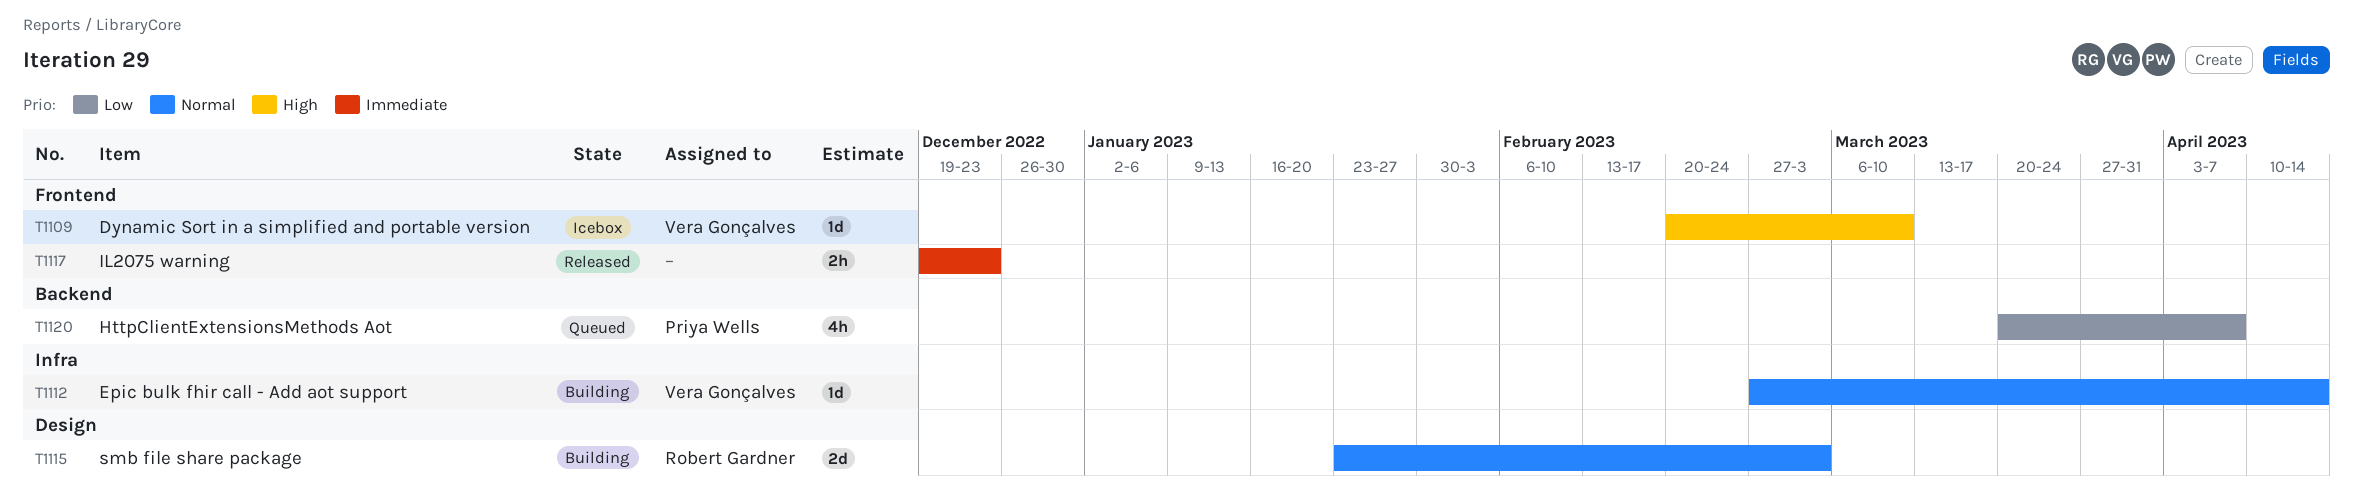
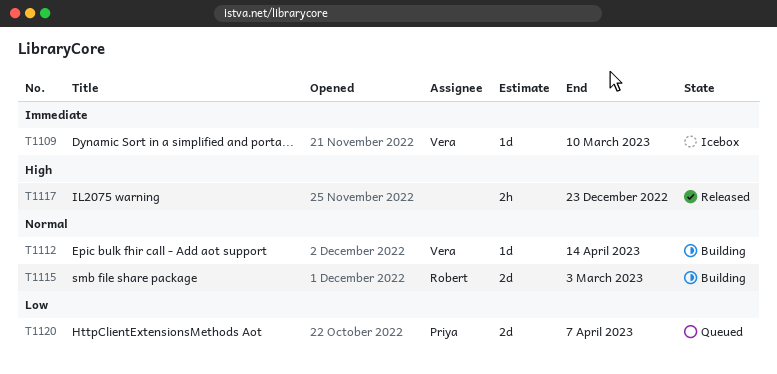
T1109, priority: High -> Immediate
T1117, priority: Immediate -> High
T1120, estimate: 4h -> 2d

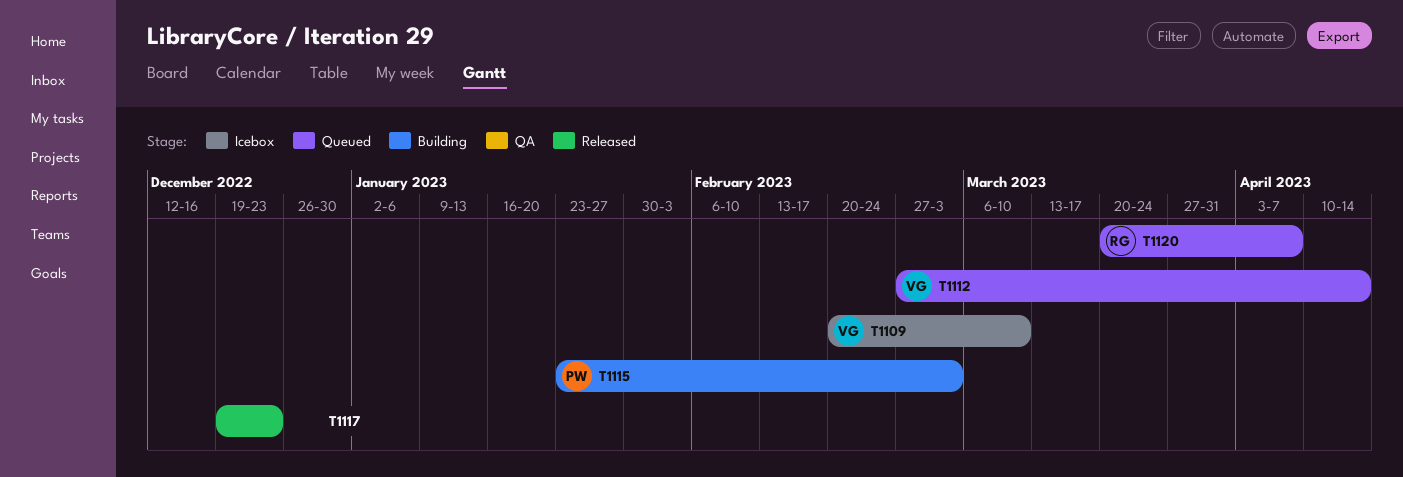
T1112, status: Building -> Queued
T1115, owner: Robert -> Priya
T1120, owner: Priya -> Robert

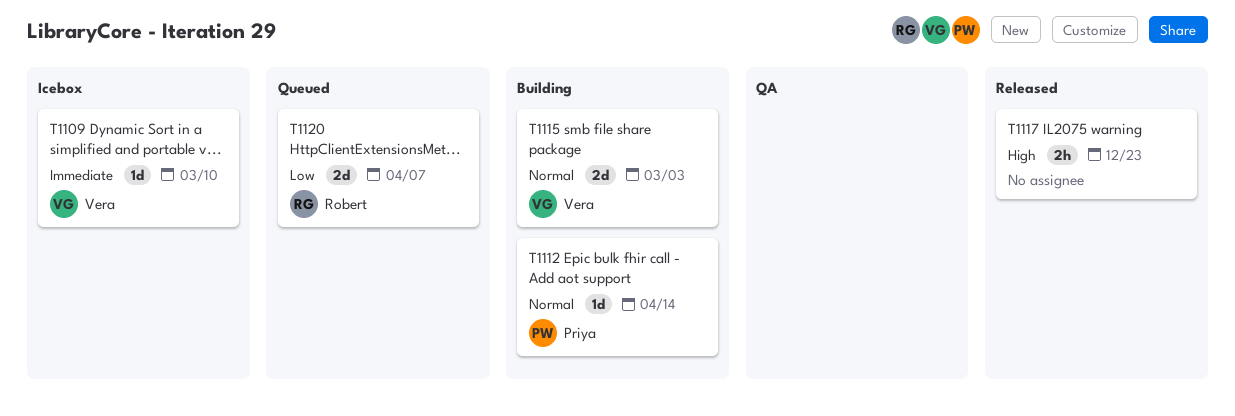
T1112, status: Queued -> Building
T1112, owner: Vera -> Priya
T1115, owner: Priya -> Vera

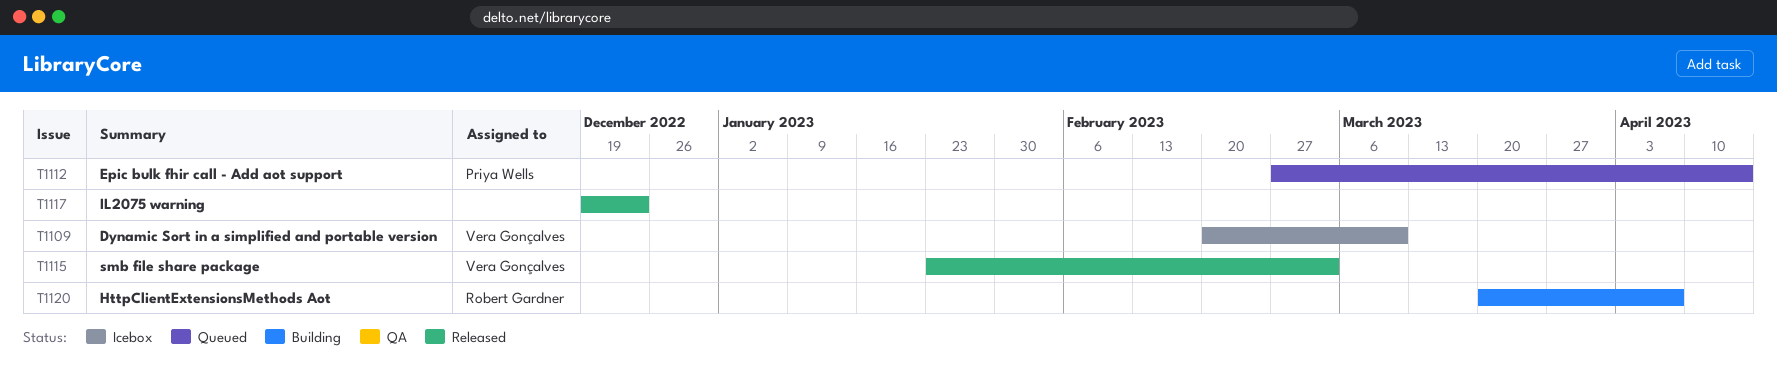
T1112, status: Building -> Queued
T1115, status: Building -> Released
T1120, status: Queued -> Building

